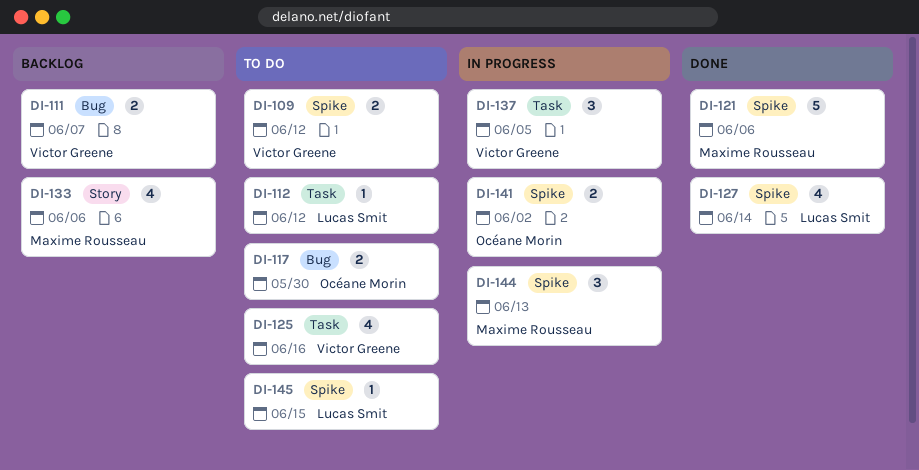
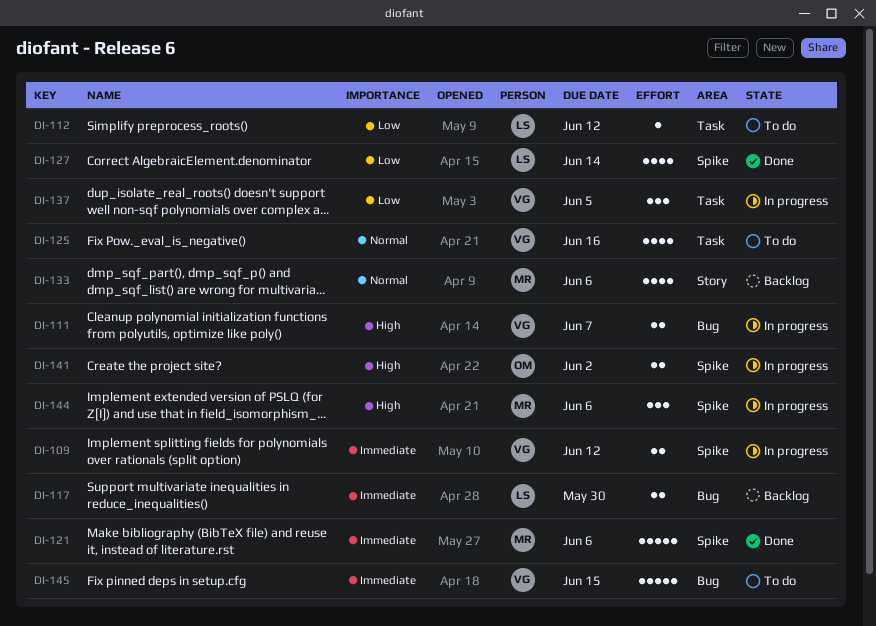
DI-109, status: To do -> In progress
DI-111, status: Backlog -> In progress
DI-117, status: To do -> Backlog
DI-117, owner: Océane Morin -> Lucas Smit
DI-144, due: Jun 13 -> Jun 6
DI-145, owner: Lucas Smit -> Victor Greene
DI-145, label: Spike -> Bug
DI-145, estimate: 1 -> 5

